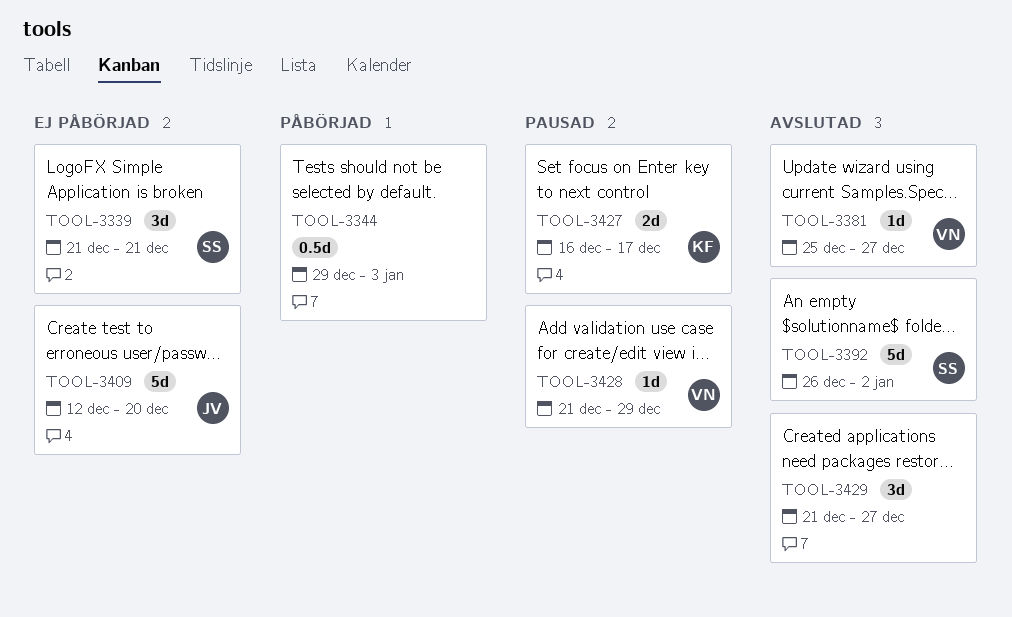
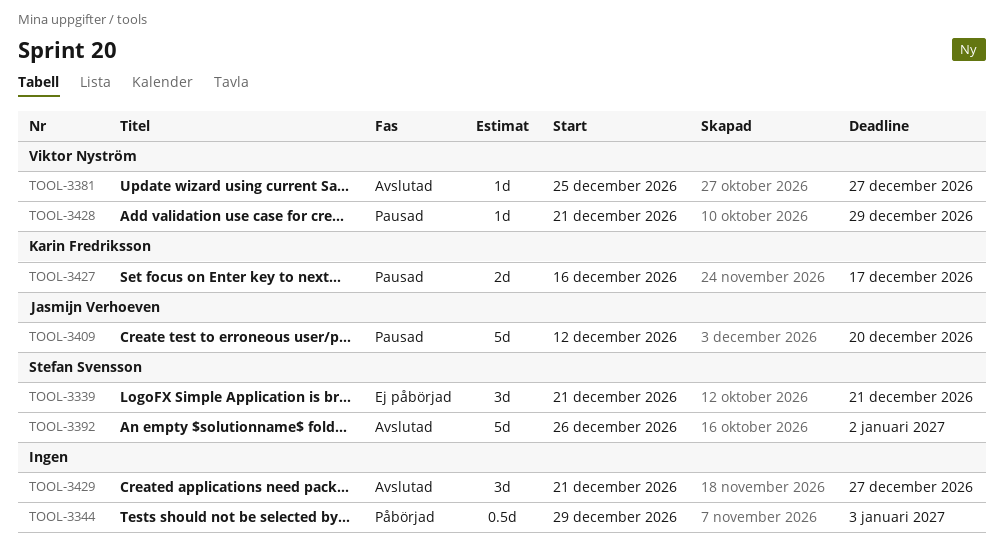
TOOL-3409, status: Ej påbörjad -> Pausad

